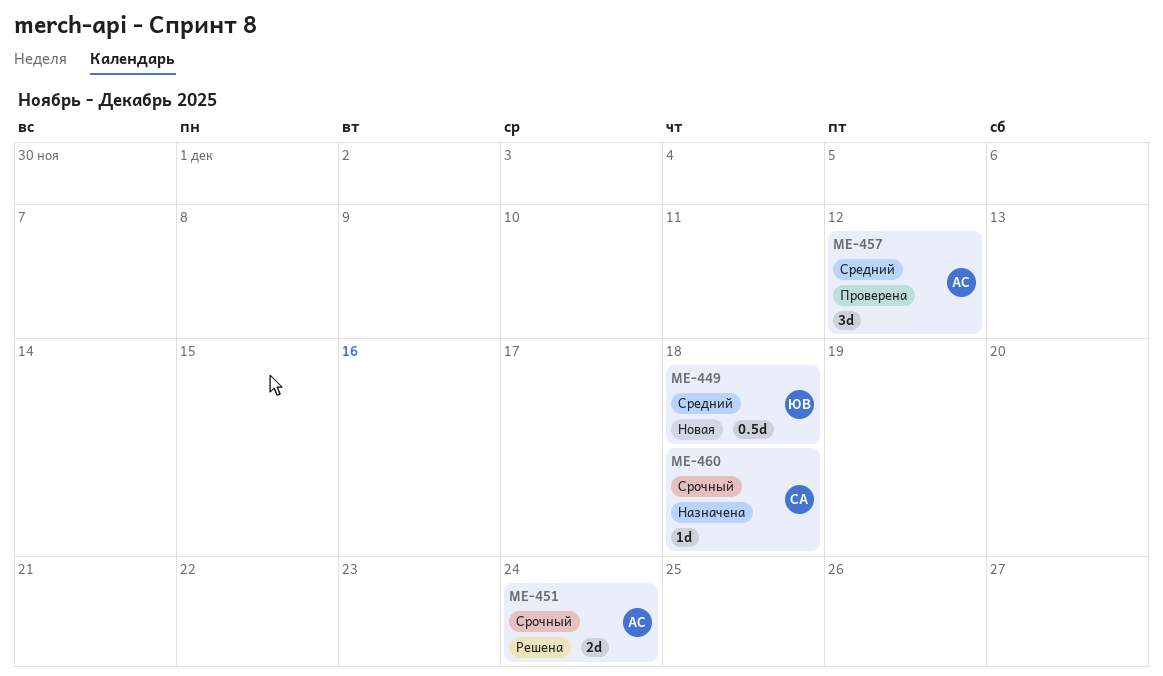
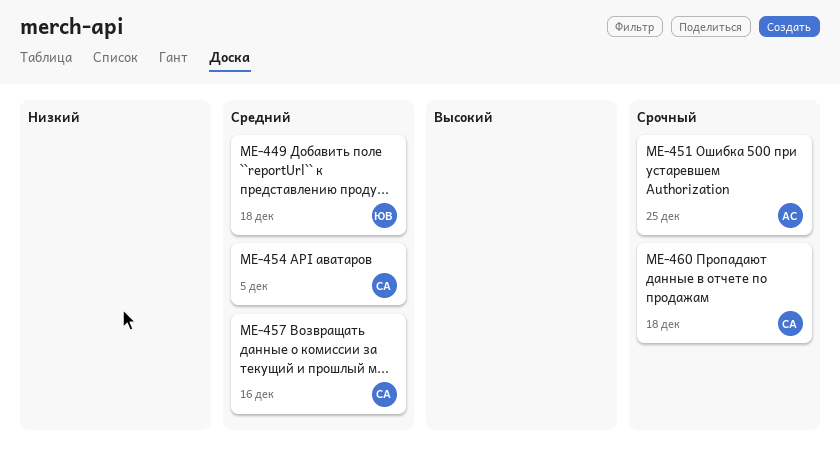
ME-451, due: Dec 24 -> Dec 25
ME-454: none -> present
ME-457, owner: АС -> СА
ME-457, due: Dec 12 -> Dec 16

